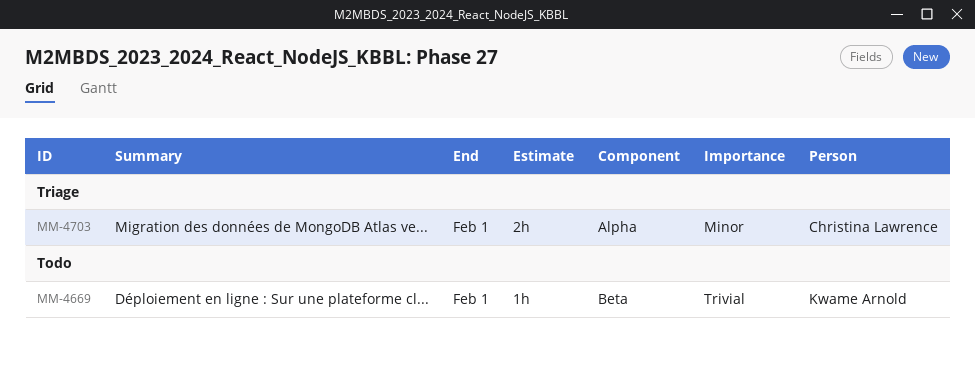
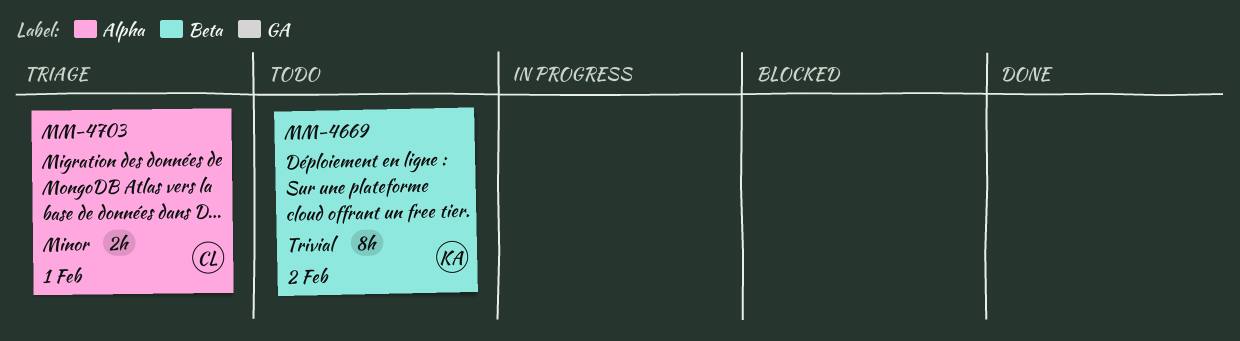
MM-4669, estimate: 1h -> 8h
MM-4669, due: Feb 1 -> Feb 2

